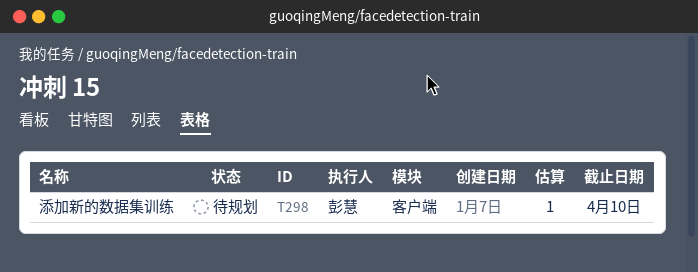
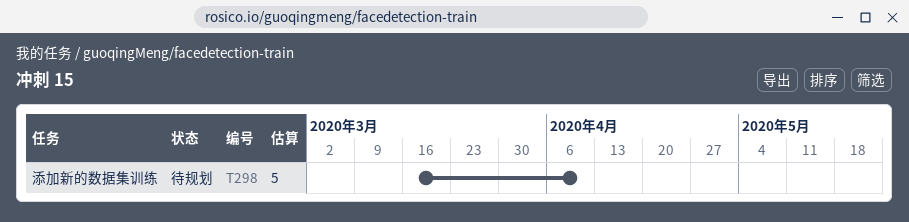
T298, estimate: 1 -> 5

